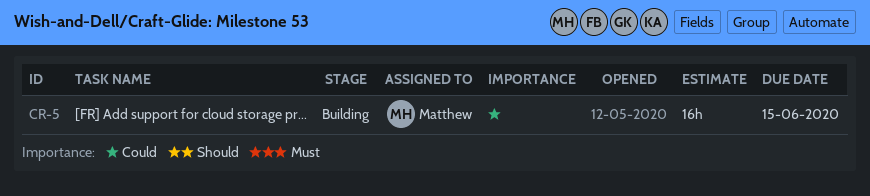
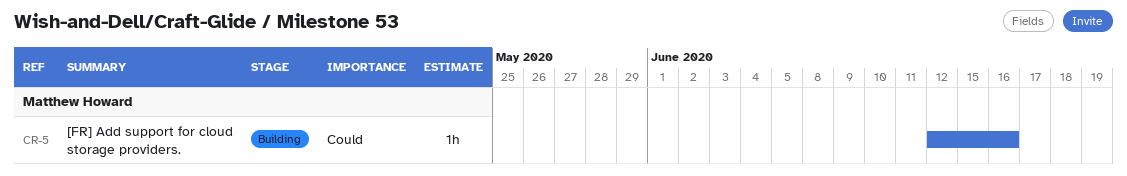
CR-5, estimate: 16h -> 1h
CR-5, due: Jun 15 -> Jun 16

